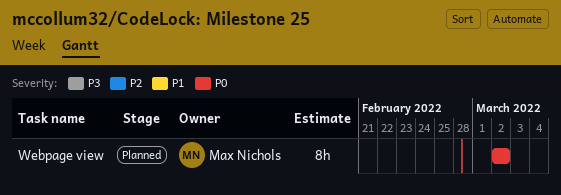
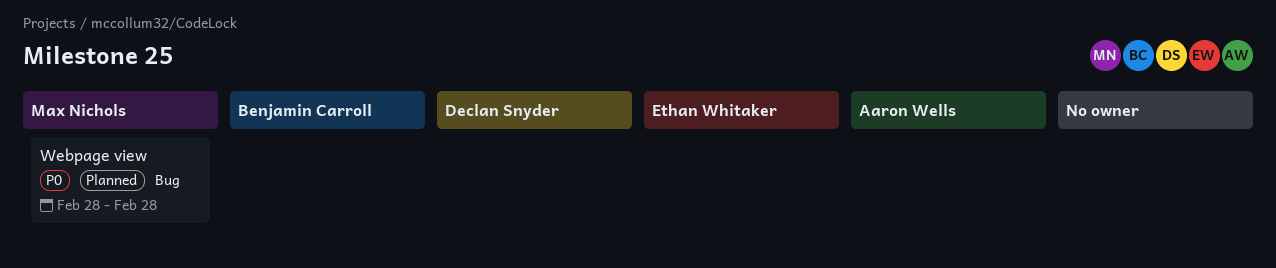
Webpage view, start: Mar 2 -> Feb 28
Webpage view, due: Mar 2 -> Feb 28

